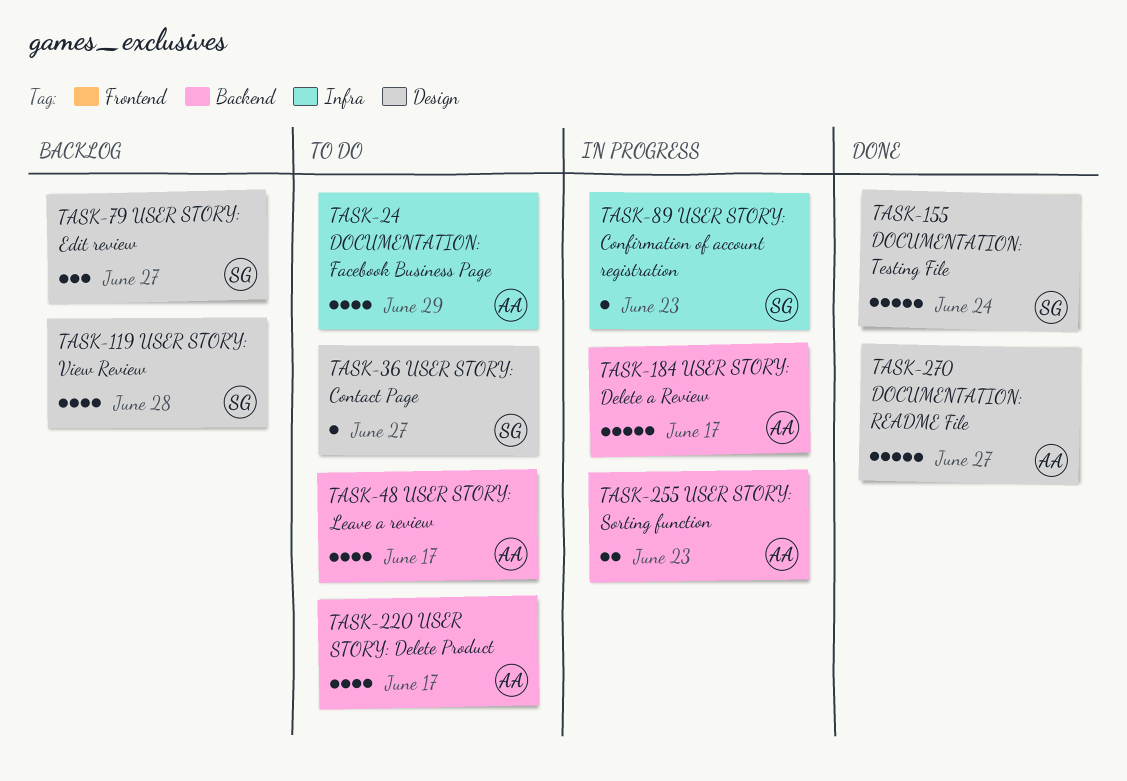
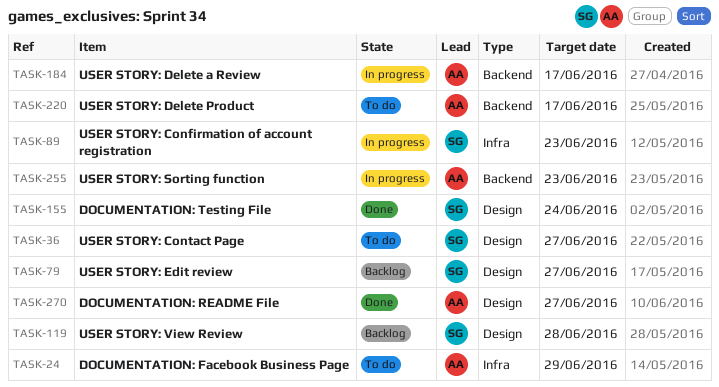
TASK-48: present -> none

